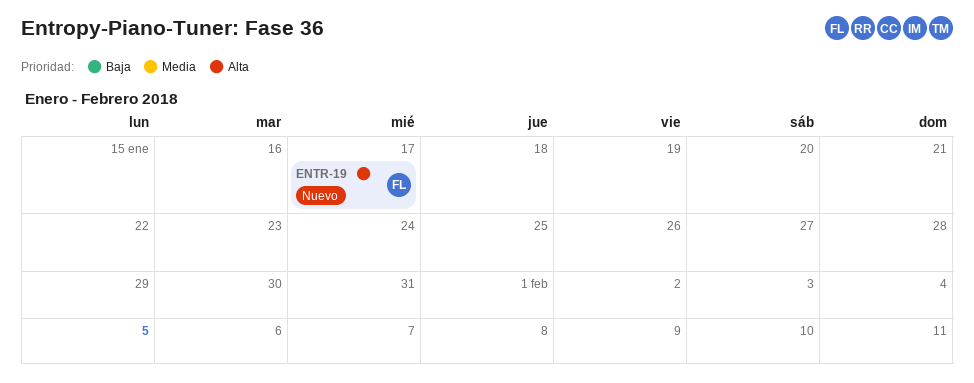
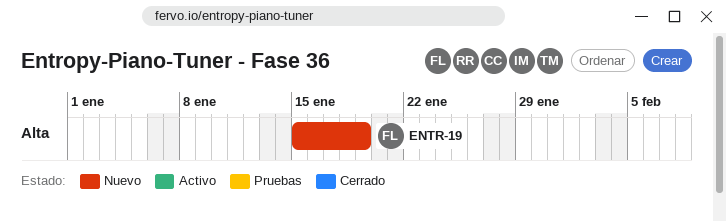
ENTR-19, due: Jan 17 -> Jan 19

